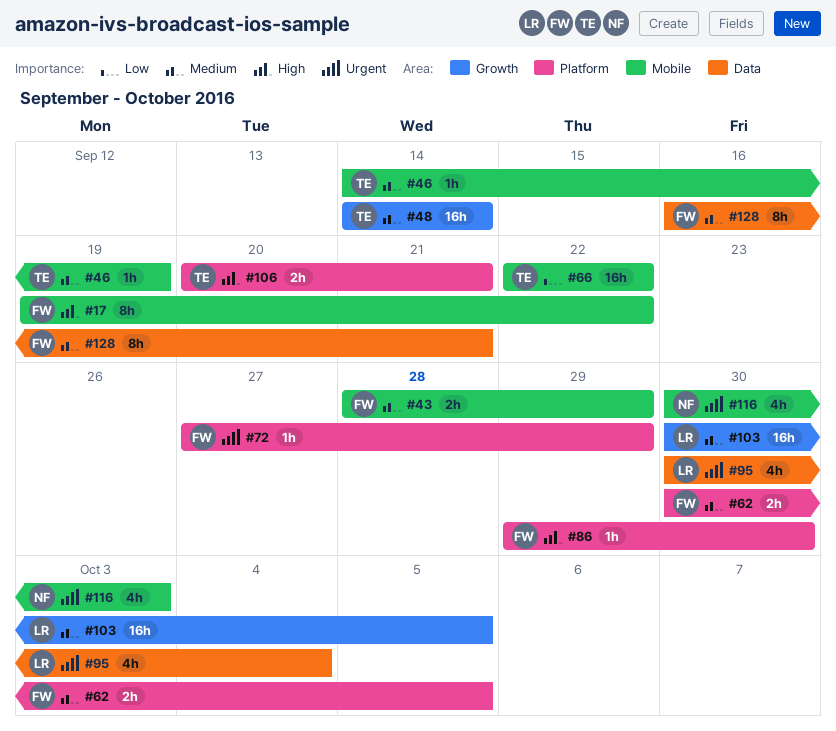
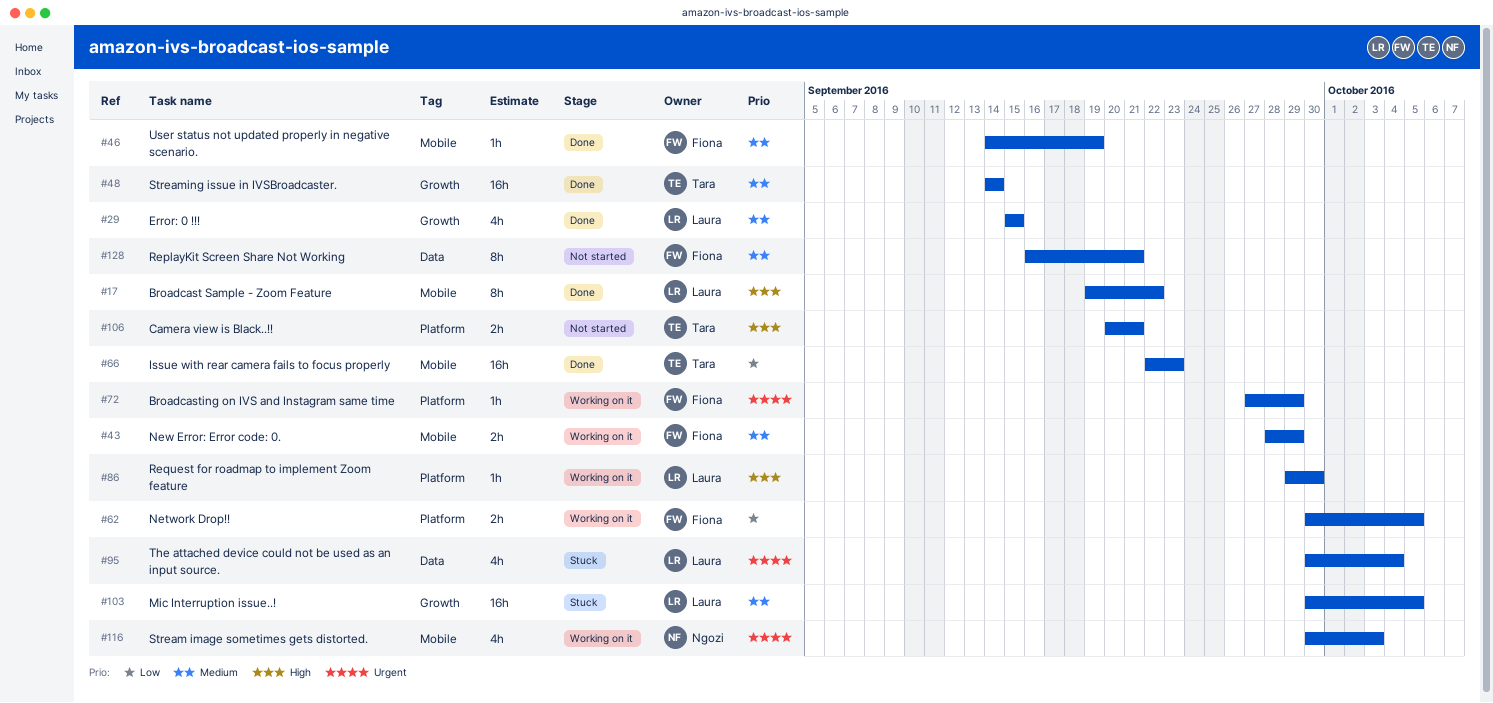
#17, owner: Fiona -> Laura
#29: none -> present
#46, owner: Tara -> Fiona
#62, priority: Medium -> Low
#66, due: Sep 22 -> Sep 23
#86, owner: Fiona -> Laura

